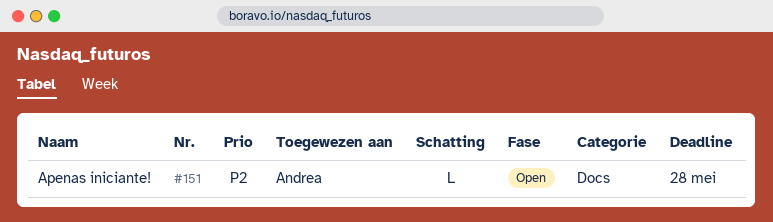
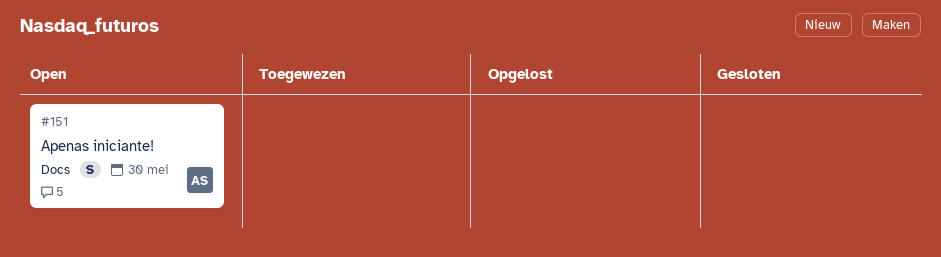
#151, estimate: L -> S
#151, due: May 28 -> May 30

